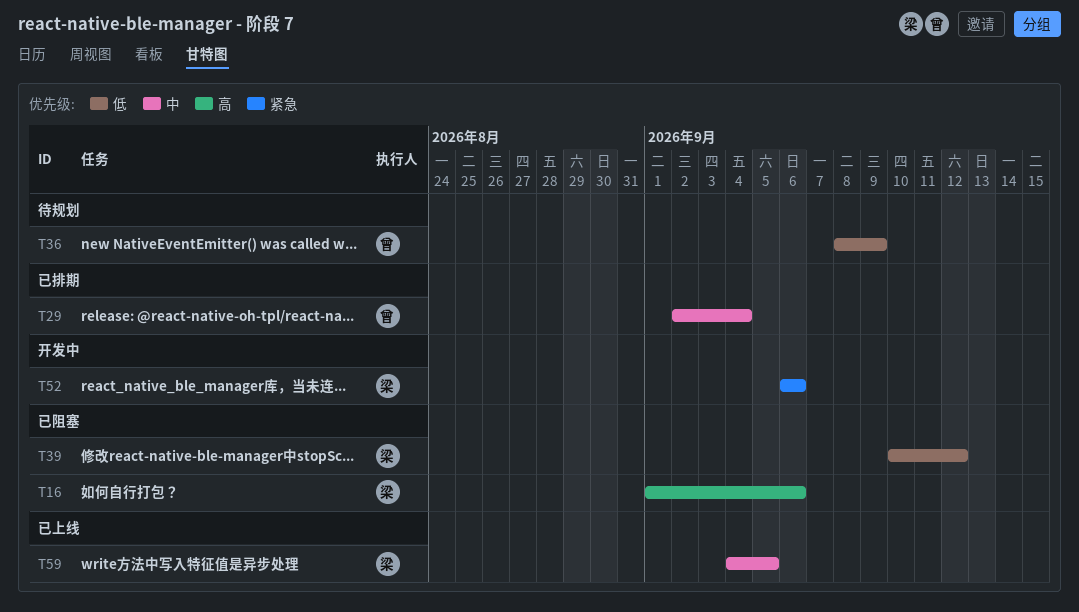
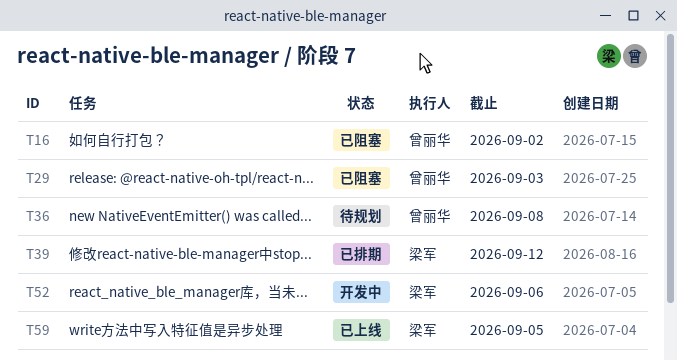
T16, owner: 梁军 -> 曾丽华
T16, due: Sep 6 -> Sep 2
T29, status: 已排期 -> 已阻塞
T29, due: Sep 4 -> Sep 3
T36, due: Sep 9 -> Sep 8
T39, status: 已阻塞 -> 已排期

